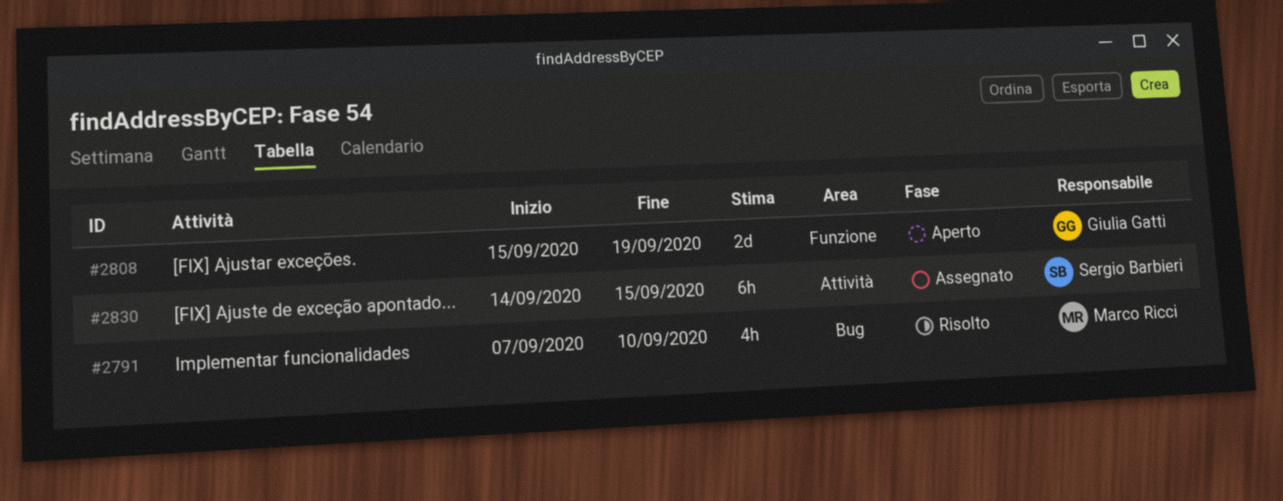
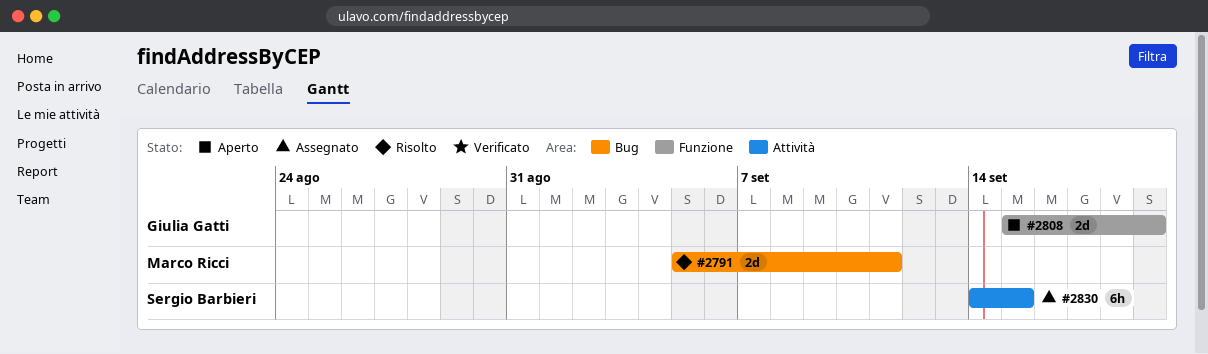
#2791, estimate: 4h -> 2d
#2791, start: Sep 7 -> Sep 5
#2791, due: Sep 10 -> Sep 11

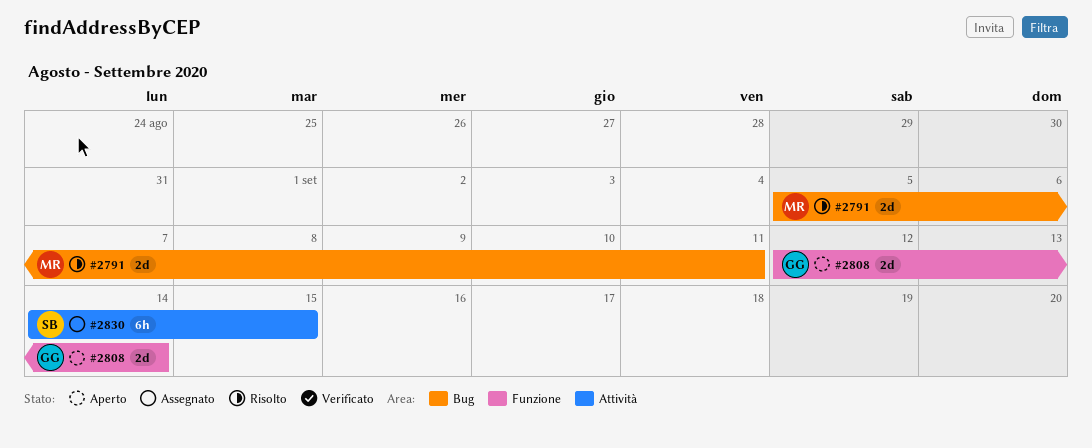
#2808, start: Sep 15 -> Sep 12
#2808, due: Sep 19 -> Sep 14

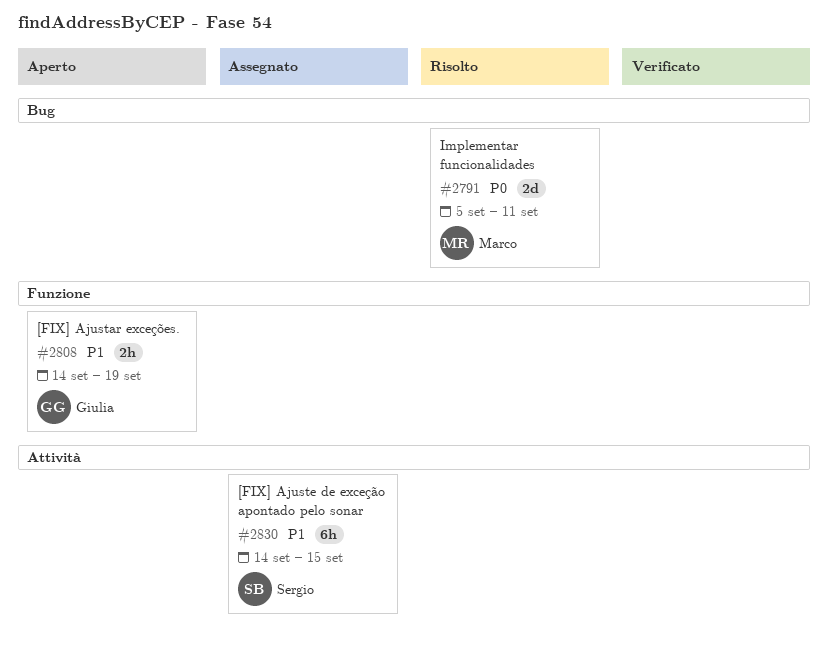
#2808, estimate: 2d -> 2h
#2808, start: Sep 12 -> Sep 14
#2808, due: Sep 14 -> Sep 19

